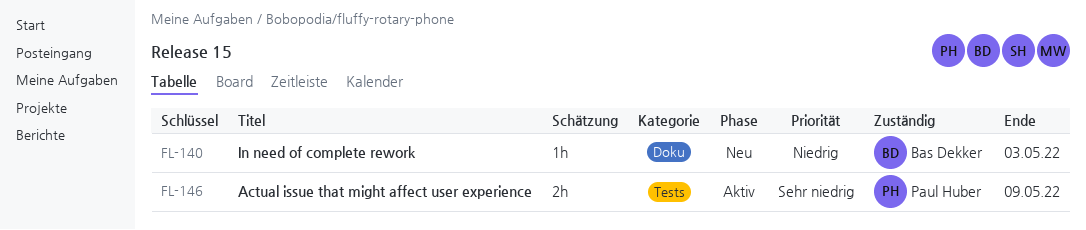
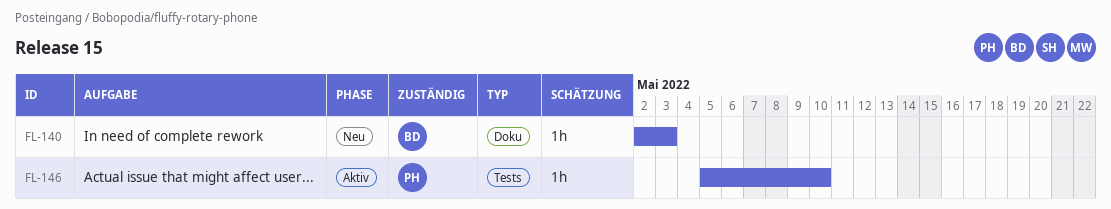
FL-146, estimate: 2h -> 1h
FL-146, due: May 9 -> May 10

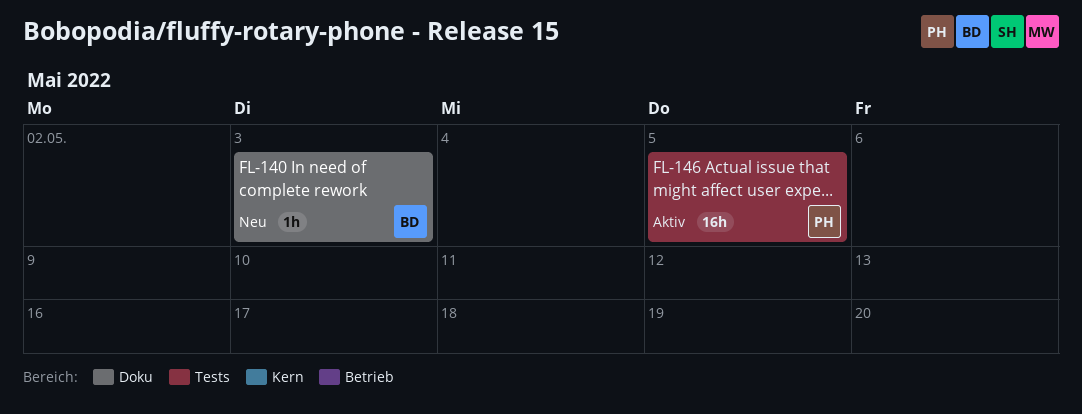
FL-146, estimate: 1h -> 16h
FL-146, due: May 10 -> May 5

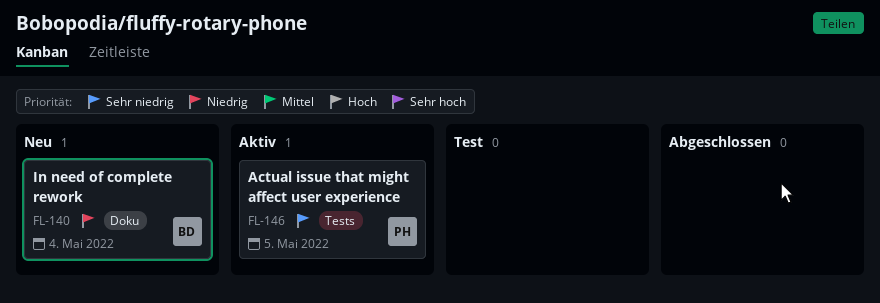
FL-140, due: May 3 -> May 4

